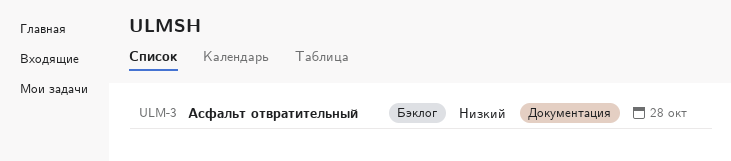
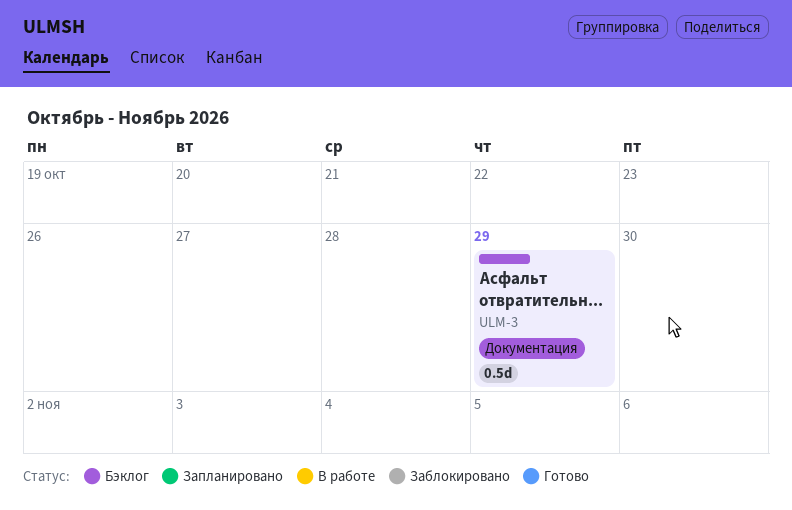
ULM-3, due: Oct 28 -> Oct 29

